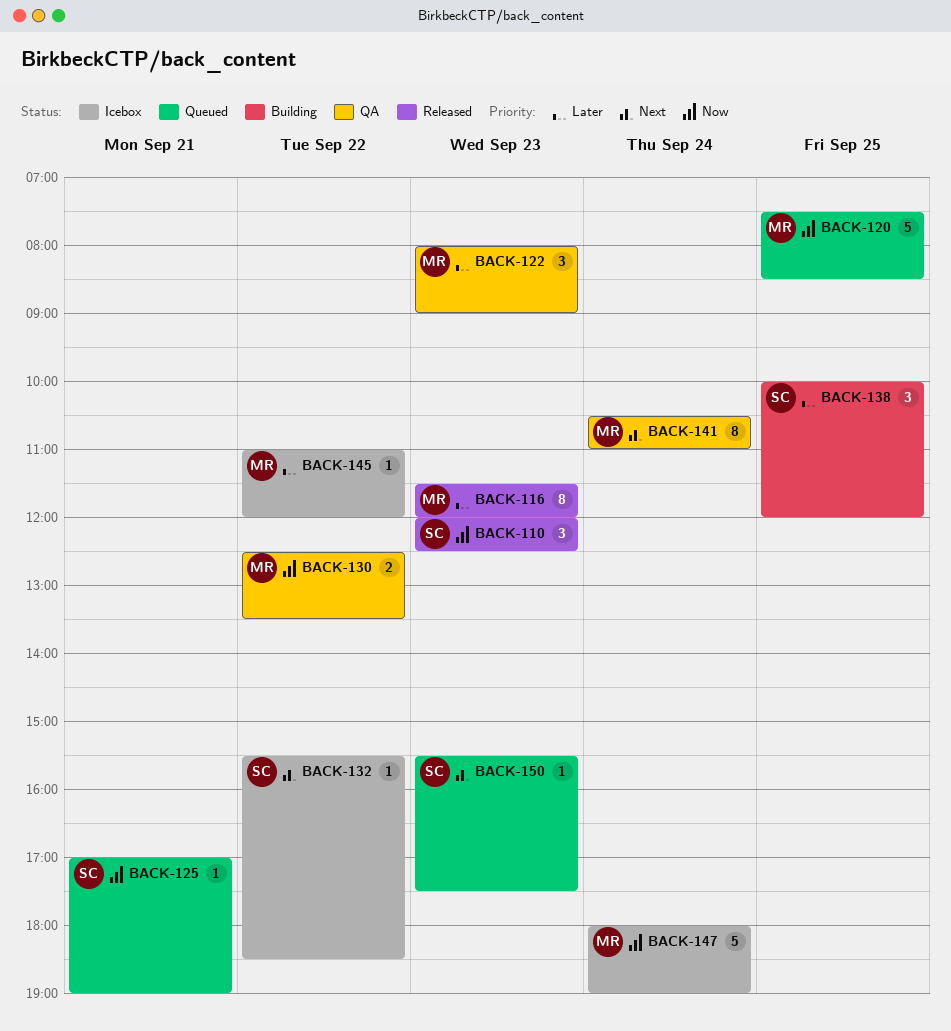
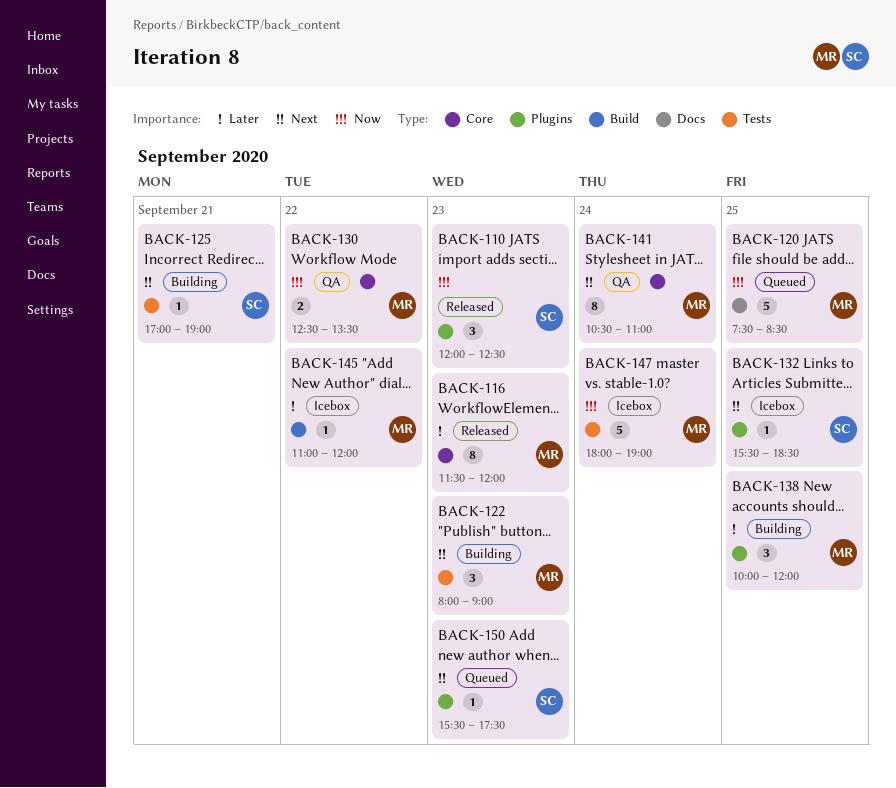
BACK-122, status: QA -> Building
BACK-122, priority: Later -> Next
BACK-125, status: Queued -> Building
BACK-125, priority: Now -> Next
BACK-132, day: Sep 22 -> Sep 25
BACK-138, owner: SC -> MR

